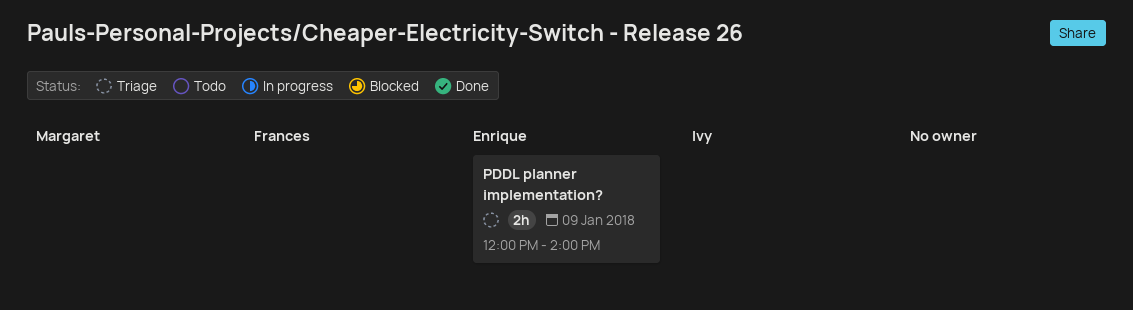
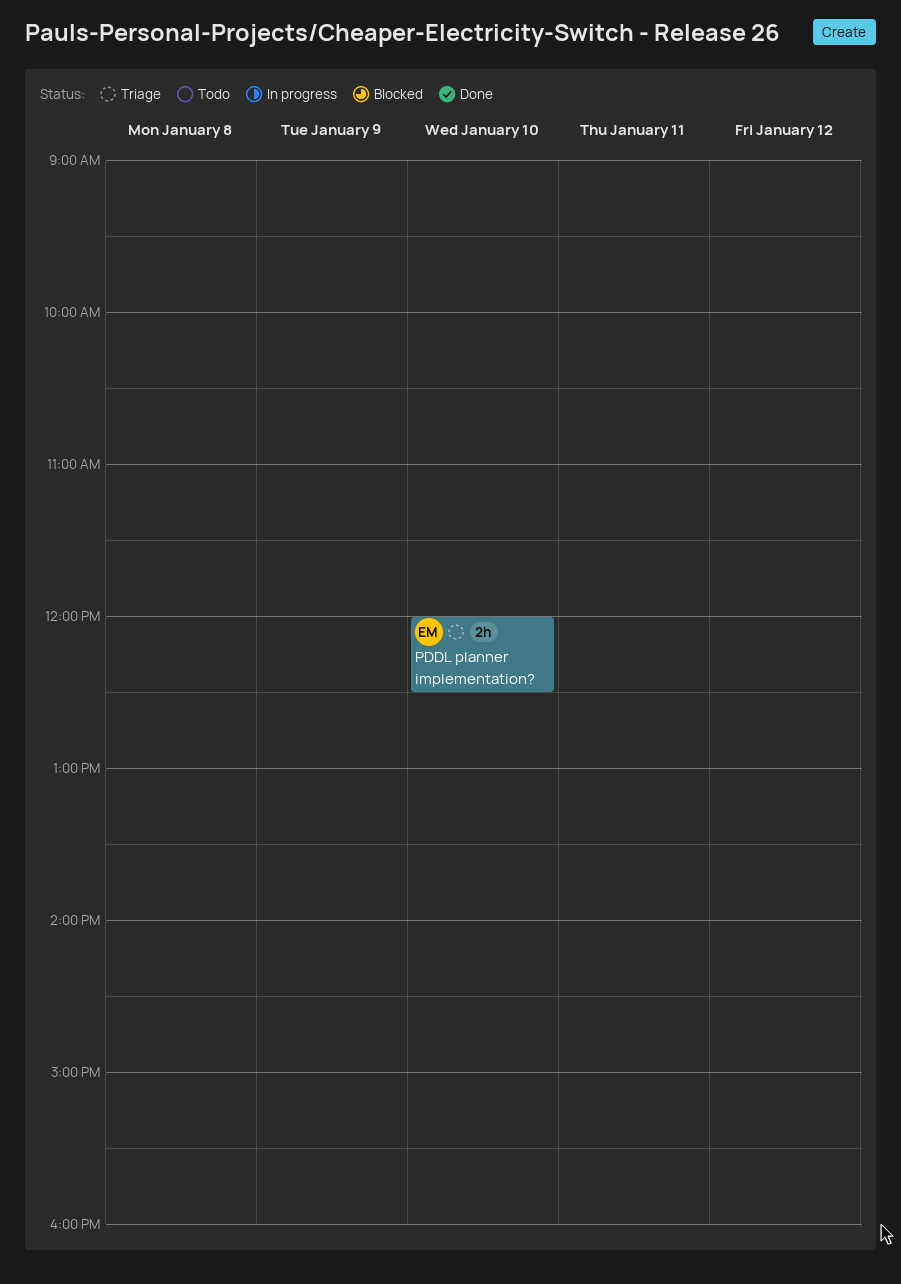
PDDL planner implementation?, day: Jan 9 -> Jan 10
PDDL planner implementation?, ends: 14:00 -> 12:30

